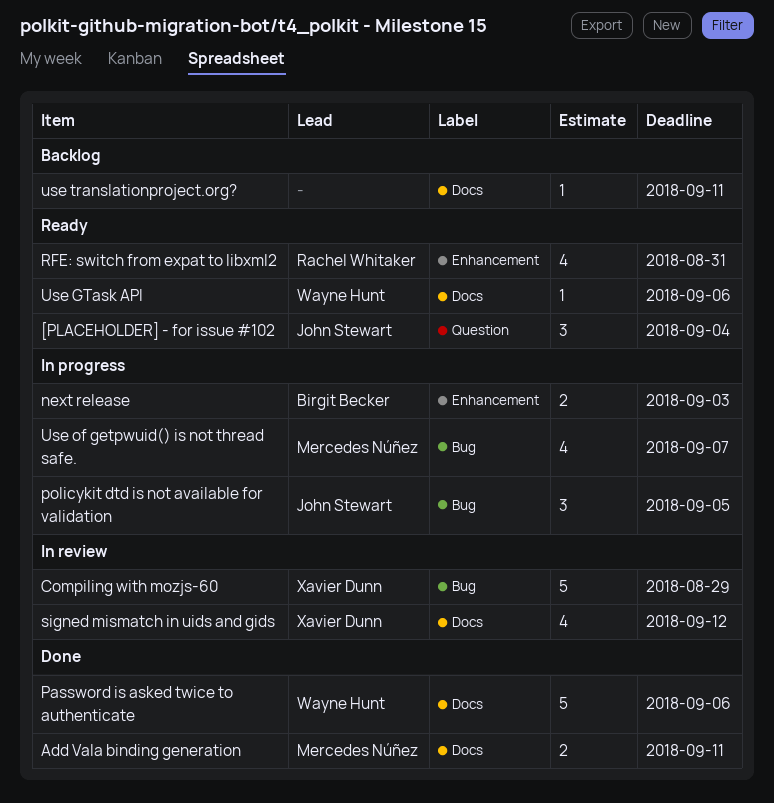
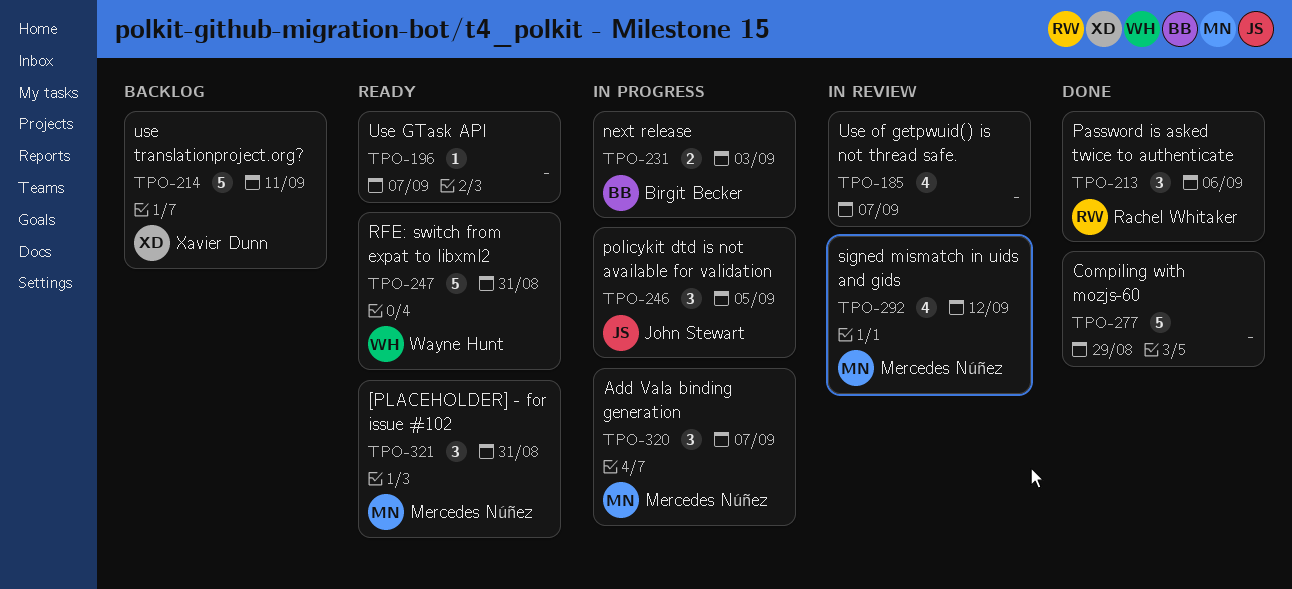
[PLACEHOLDER] - for issue #102, owner: John Stewart -> Mercedes Núñez
[PLACEHOLDER] - for issue #102, due: Sep 4 -> Aug 31
Add Vala binding generation, status: Done -> In progress
Add Vala binding generation, estimate: 2 -> 3
Add Vala binding generation, due: Sep 11 -> Sep 7
Compiling with mozjs-60, status: In review -> Done
Compiling with mozjs-60, owner: Xavier Dunn -> none
Password is asked twice to authenticate, owner: Wayne Hunt -> Rachel Whitaker
Password is asked twice to authenticate, estimate: 5 -> 3
RFE: switch from expat to libxml2, owner: Rachel Whitaker -> Wayne Hunt
RFE: switch from expat to libxml2, estimate: 4 -> 5
signed mismatch in uids and gids, owner: Xavier Dunn -> Mercedes Núñez
Use GTask API, owner: Wayne Hunt -> none
Use GTask API, due: Sep 6 -> Sep 7
Use of getpwuid() is not thread safe., status: In progress -> In review
Use of getpwuid() is not thread safe., owner: Mercedes Núñez -> none
use translationproject.org?, owner: none -> Xavier Dunn
use translationproject.org?, estimate: 1 -> 5

